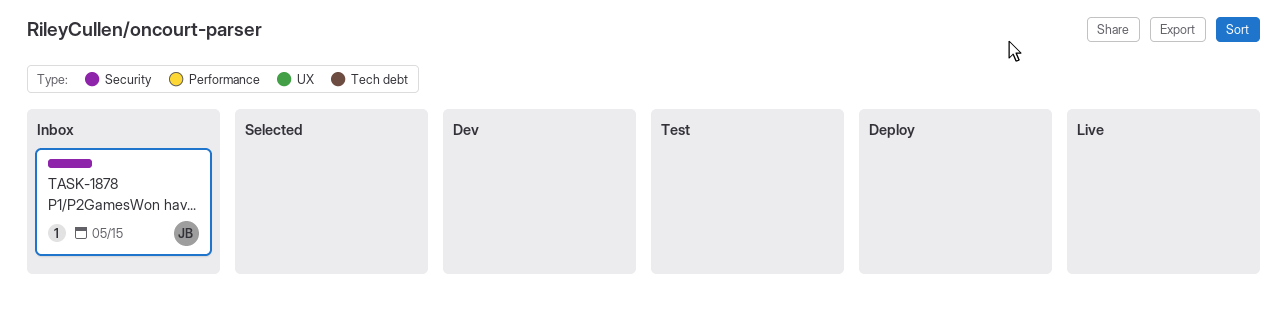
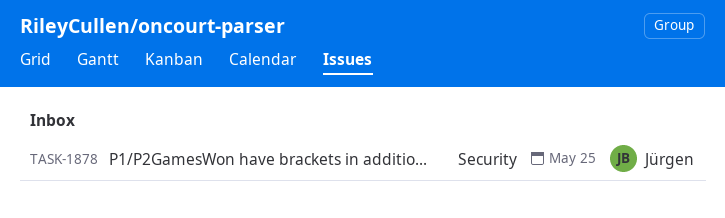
TASK-1878, due: May 15 -> May 25

